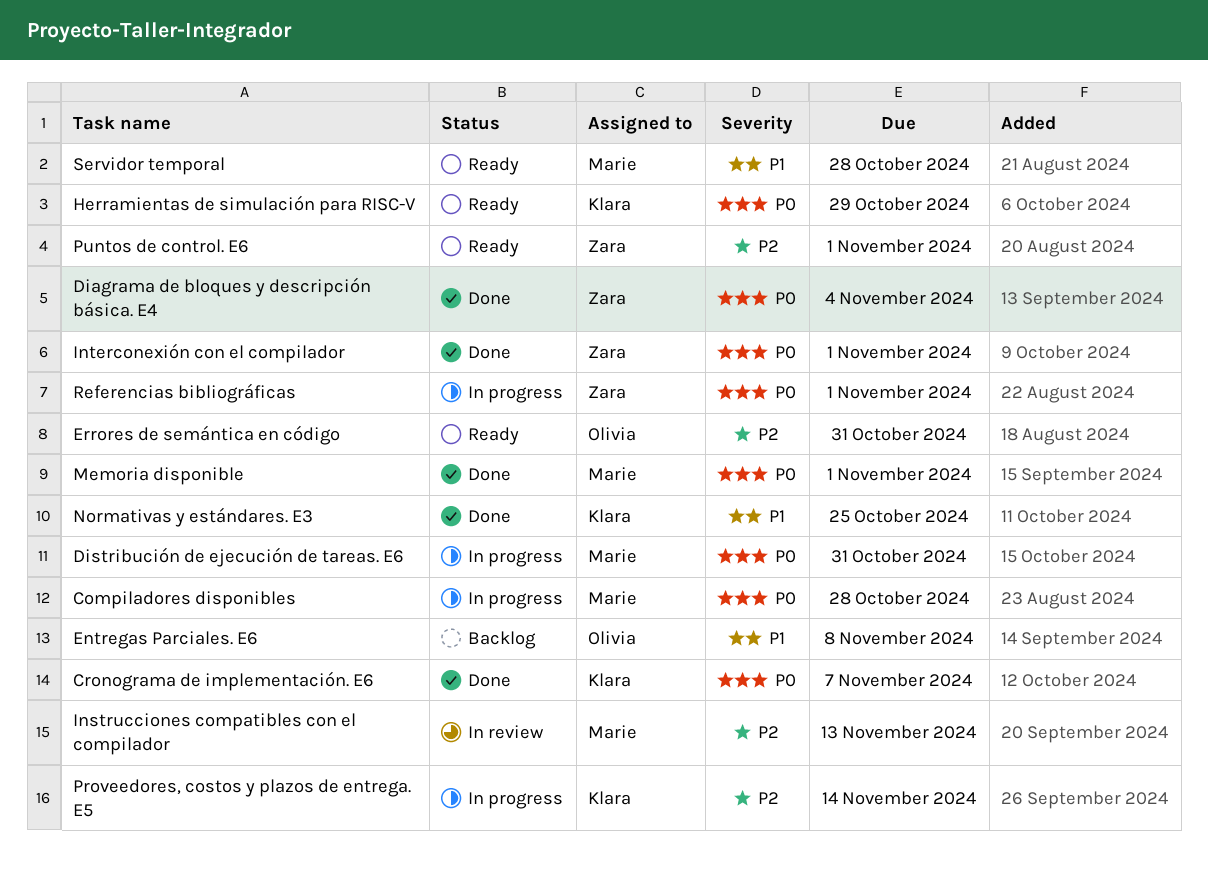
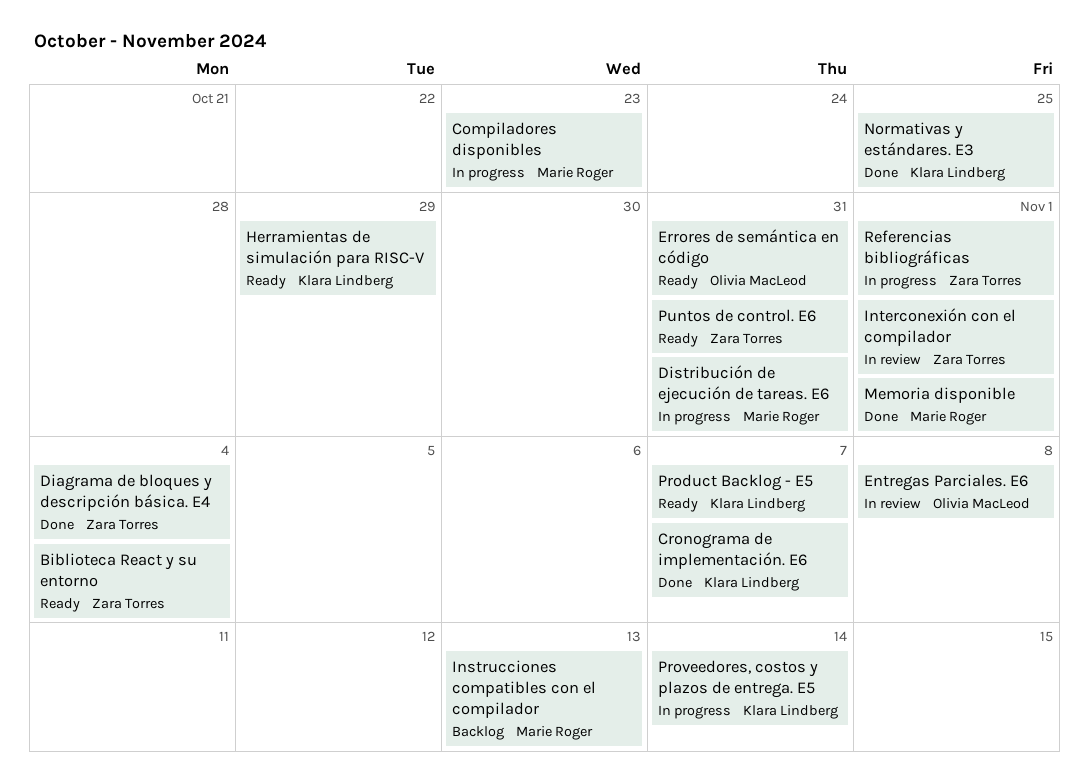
Biblioteca React y su entorno: none -> present
Compiladores disponibles, due: Oct 28 -> Oct 23
Entregas Parciales. E6, status: Backlog -> In review
Instrucciones compatibles con el compilador, status: In review -> Backlog
Interconexión con el compilador, status: Done -> In review
Product Backlog - E5: none -> present
Puntos de control. E6, due: Nov 1 -> Oct 31
Servidor temporal: present -> none

